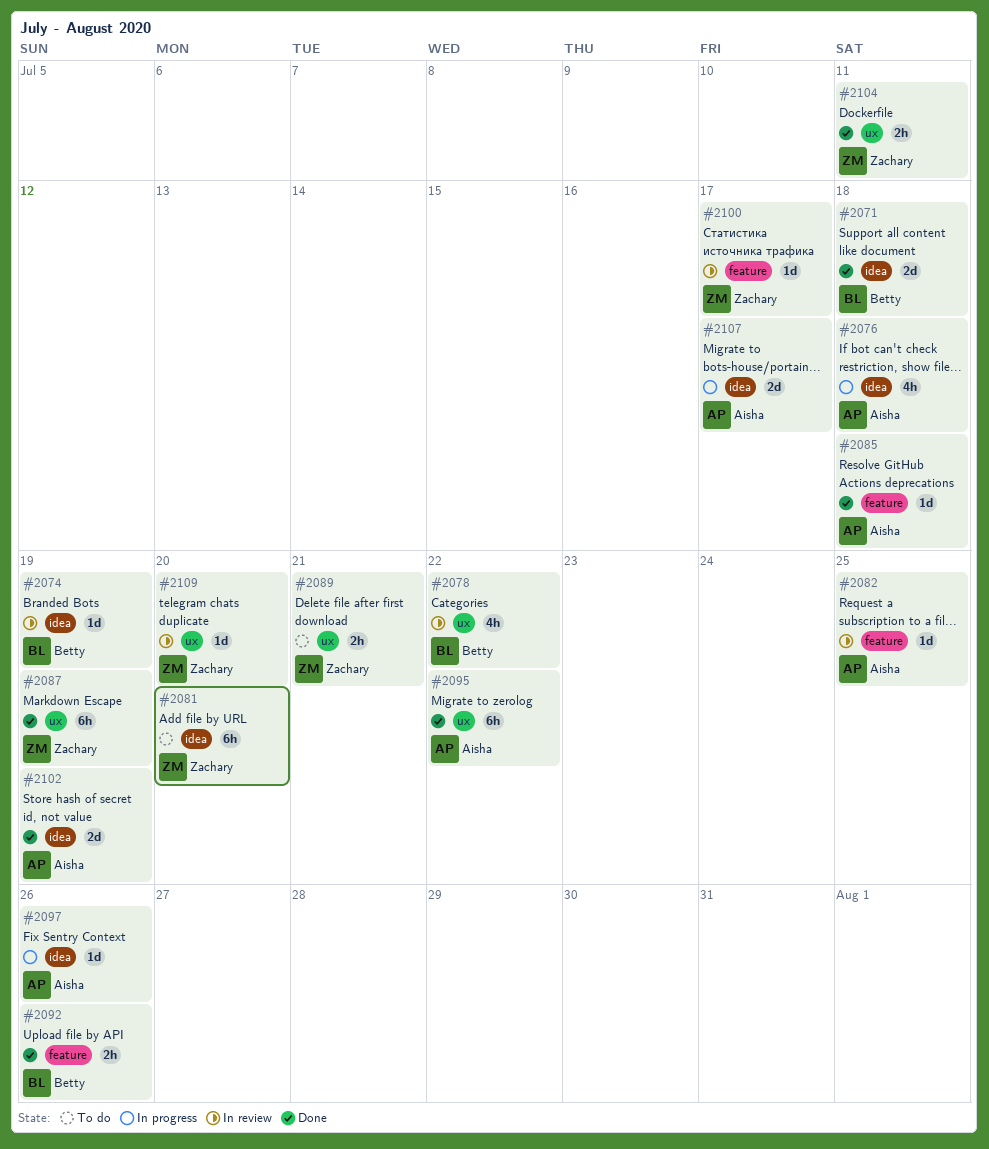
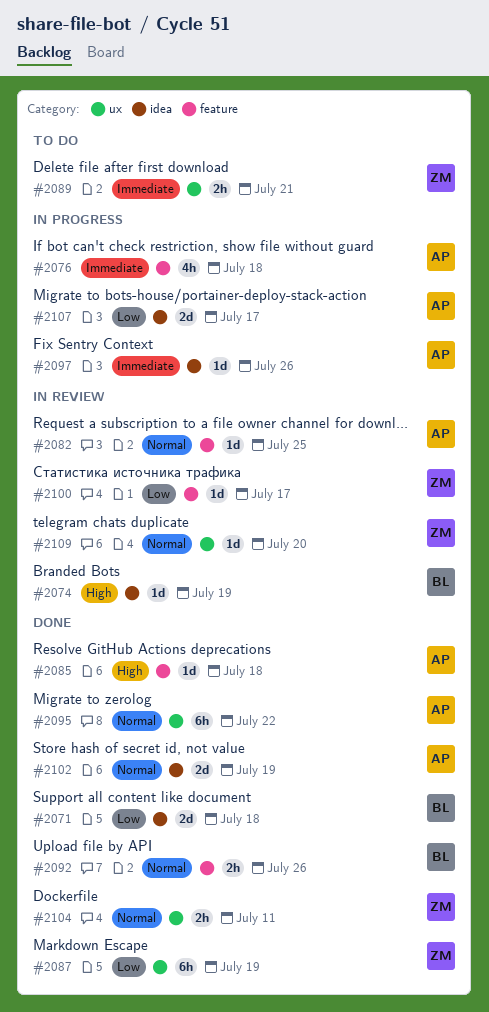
#2076, label: idea -> feature
#2078: present -> none
#2081: present -> none

